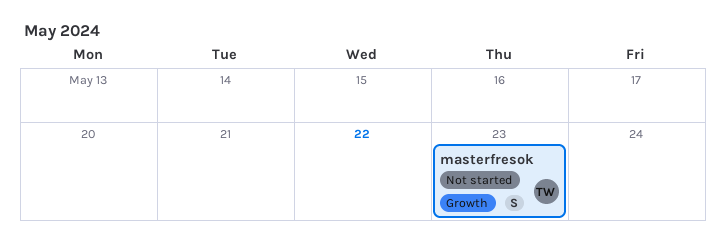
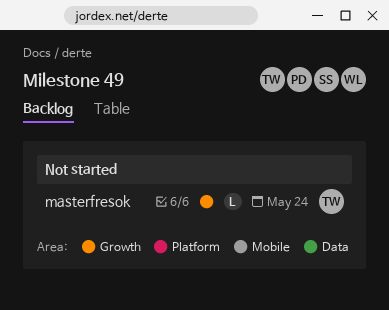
masterfresok, estimate: S -> L
masterfresok, due: May 23 -> May 24

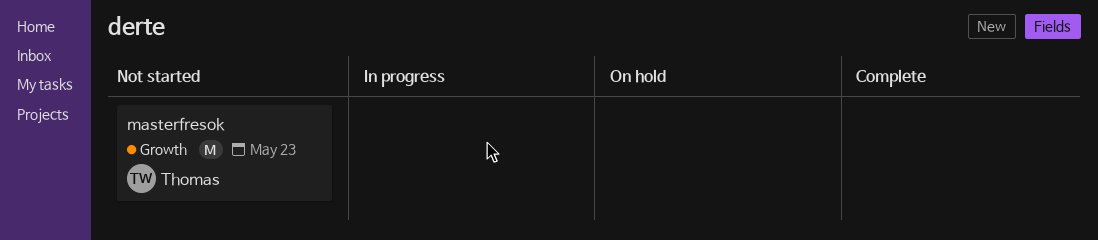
masterfresok, estimate: L -> M
masterfresok, due: May 24 -> May 23

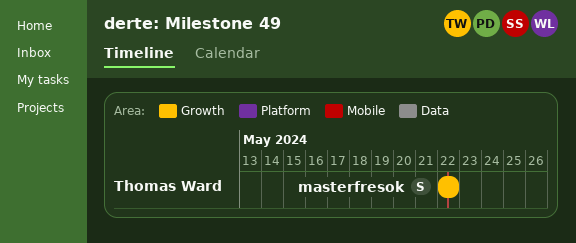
masterfresok, estimate: M -> S
masterfresok, due: May 23 -> May 22

